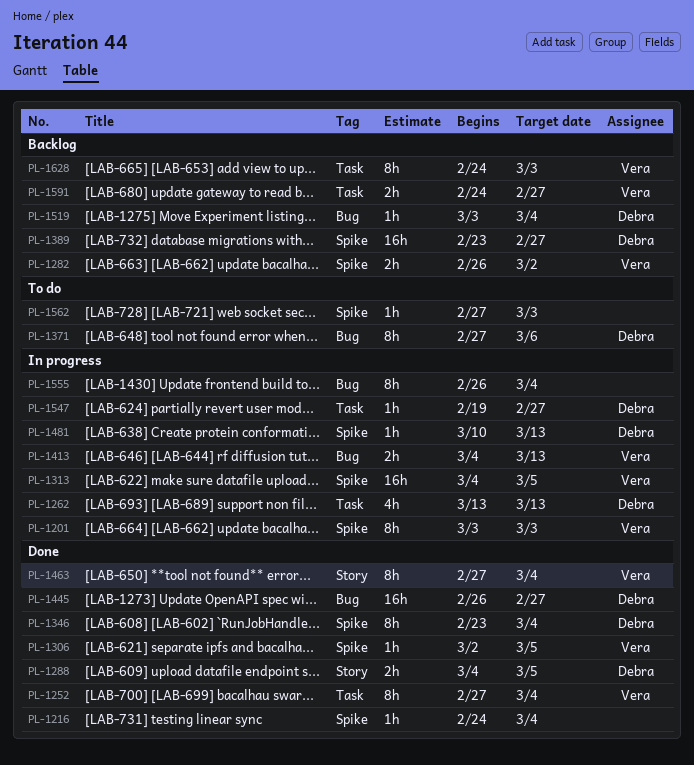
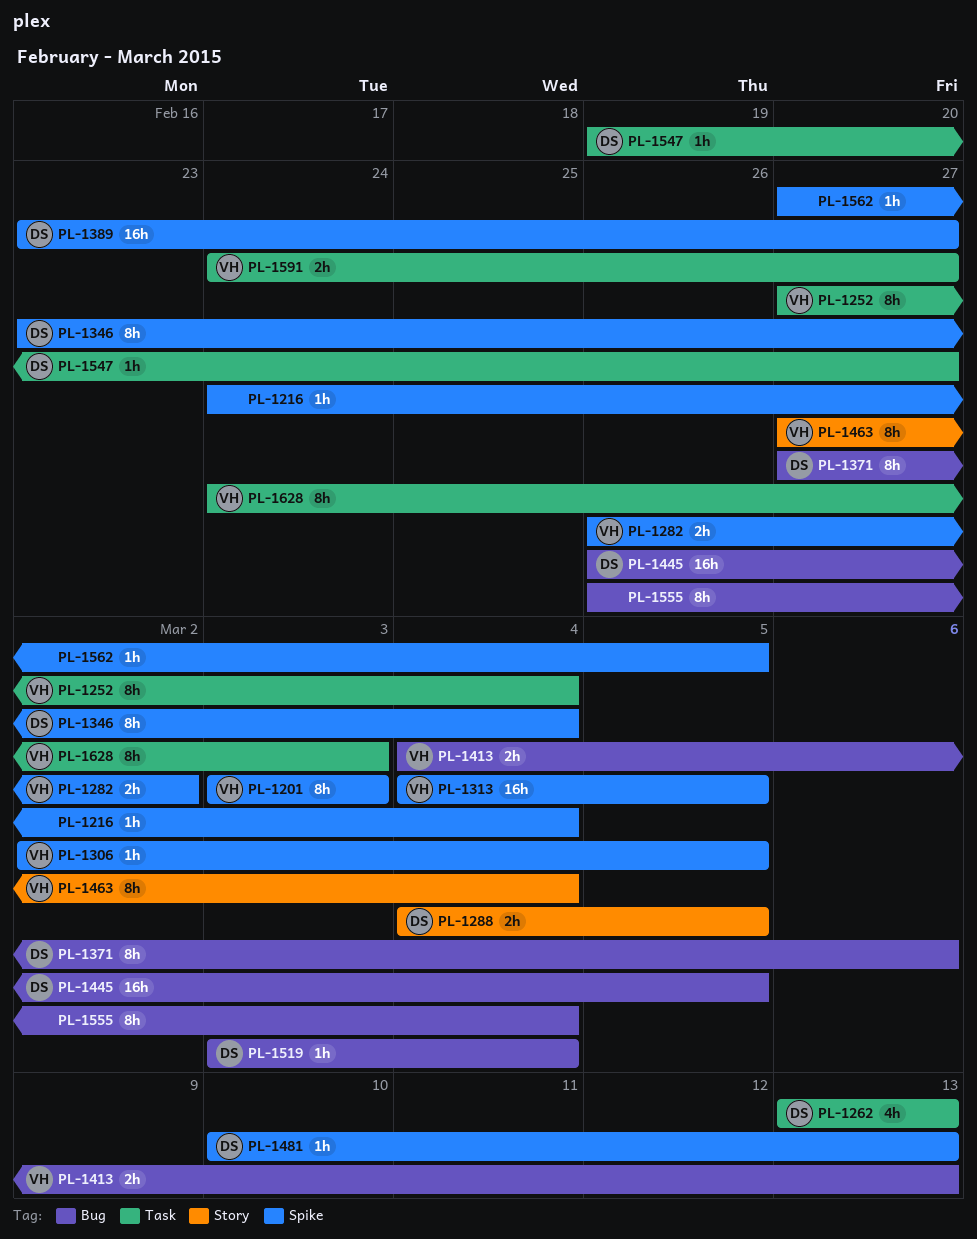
PL-1445, due: Feb 27 -> Mar 5
PL-1562, due: Mar 3 -> Mar 5

